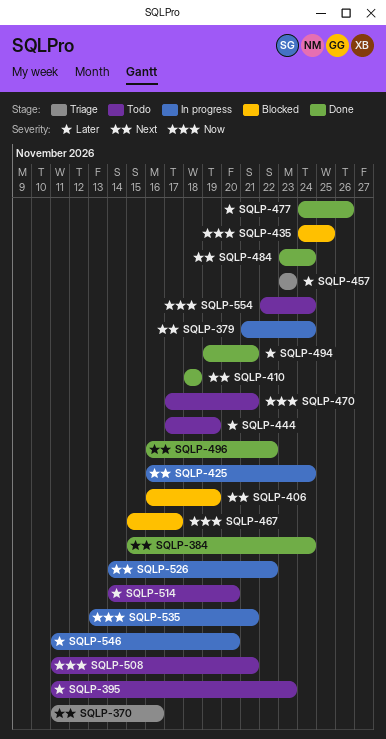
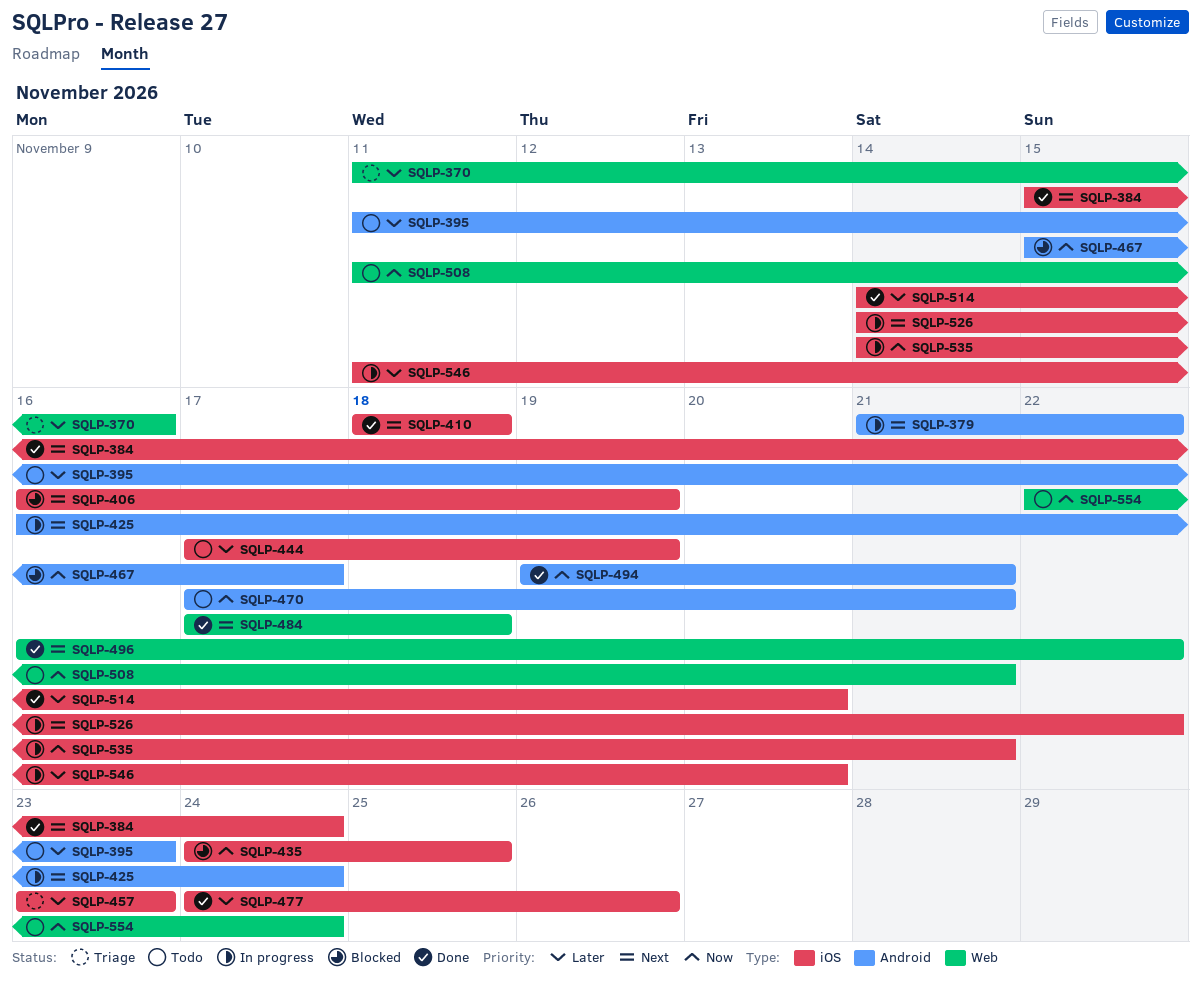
SQLP-370, priority: Next -> Later
SQLP-379, due: Nov 24 -> Nov 22
SQLP-484, start: Nov 23 -> Nov 17
SQLP-484, due: Nov 24 -> Nov 18
SQLP-494, priority: Later -> Now
SQLP-514, status: Todo -> Done
SQLP-535, start: Nov 13 -> Nov 14

